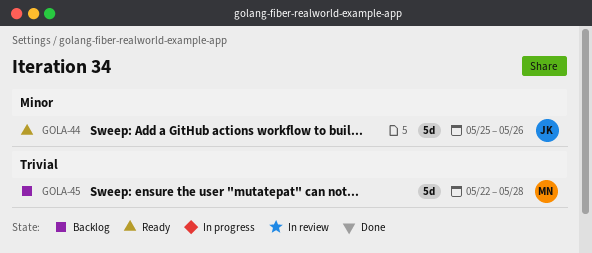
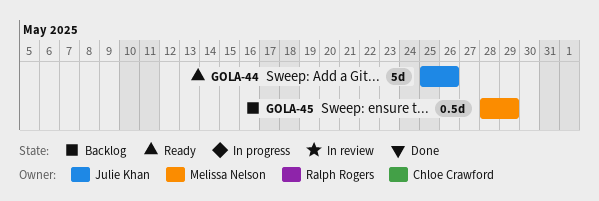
GOLA-45, estimate: 5d -> 0.5d
GOLA-45, start: May 22 -> May 28
GOLA-45, due: May 28 -> May 29

